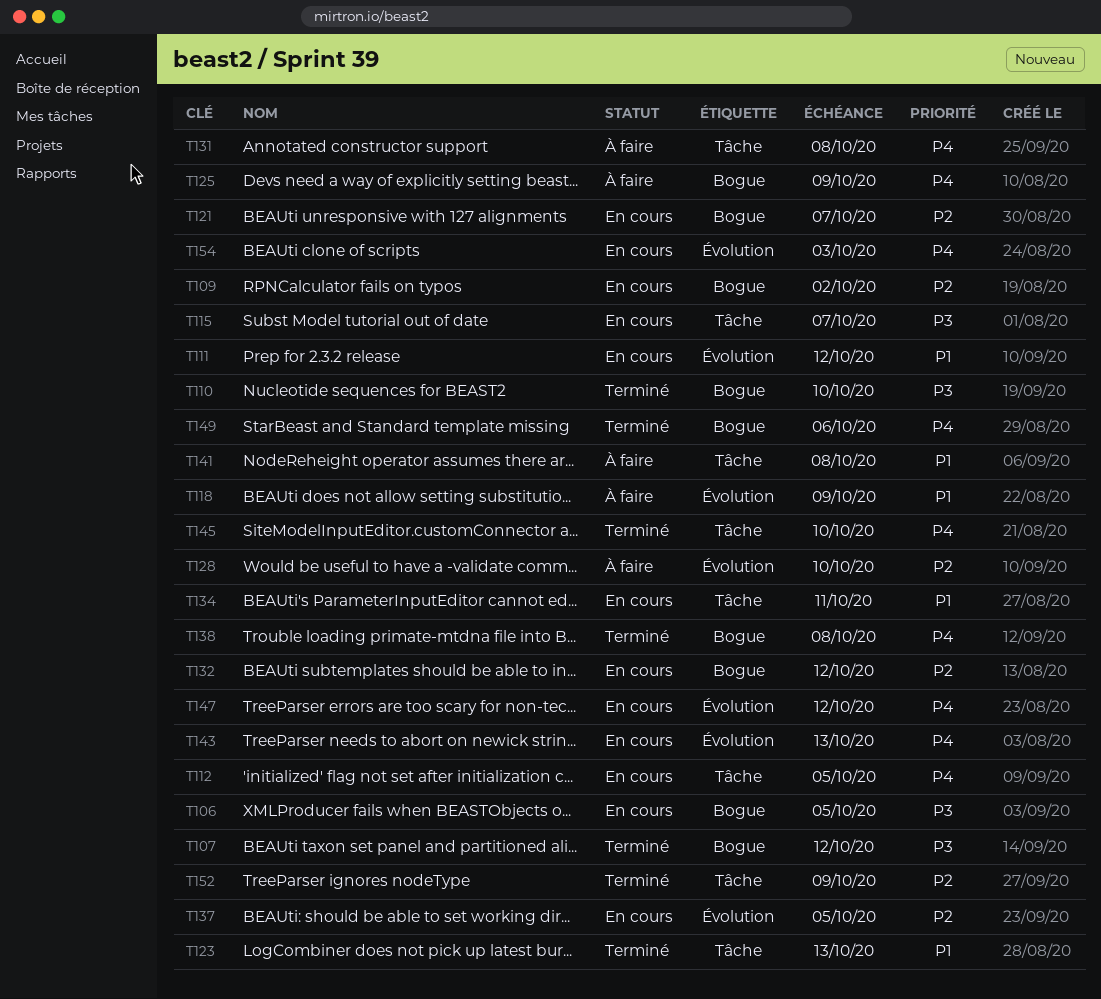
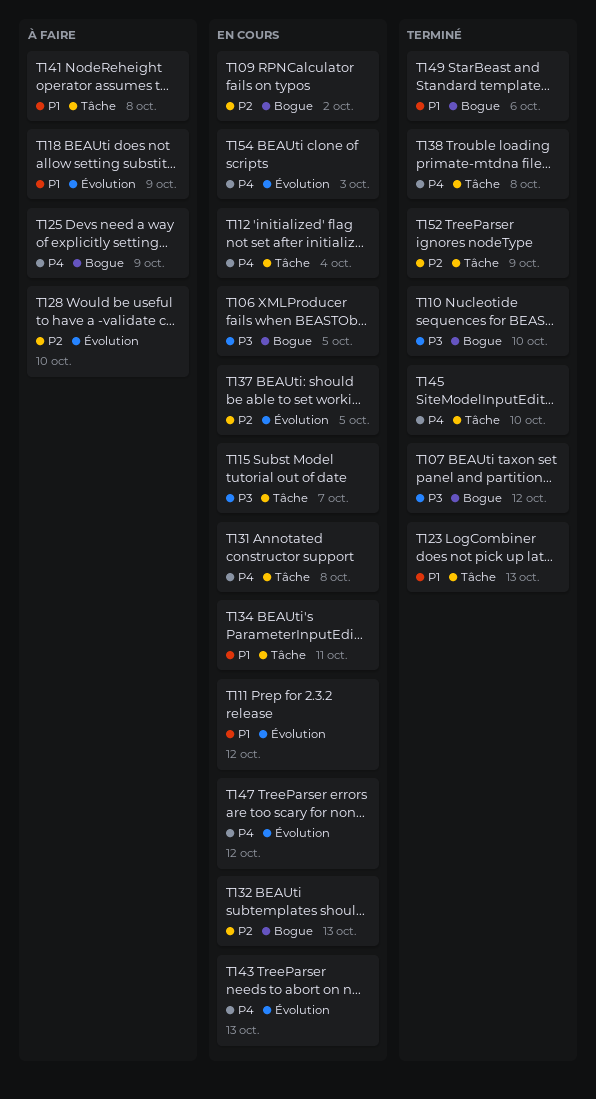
T112, due: Oct 5 -> Oct 4
T121: present -> none
T131, status: À faire -> En cours
T132, due: Oct 12 -> Oct 13
T138, label: Bogue -> Tâche
T149, priority: P4 -> P1

